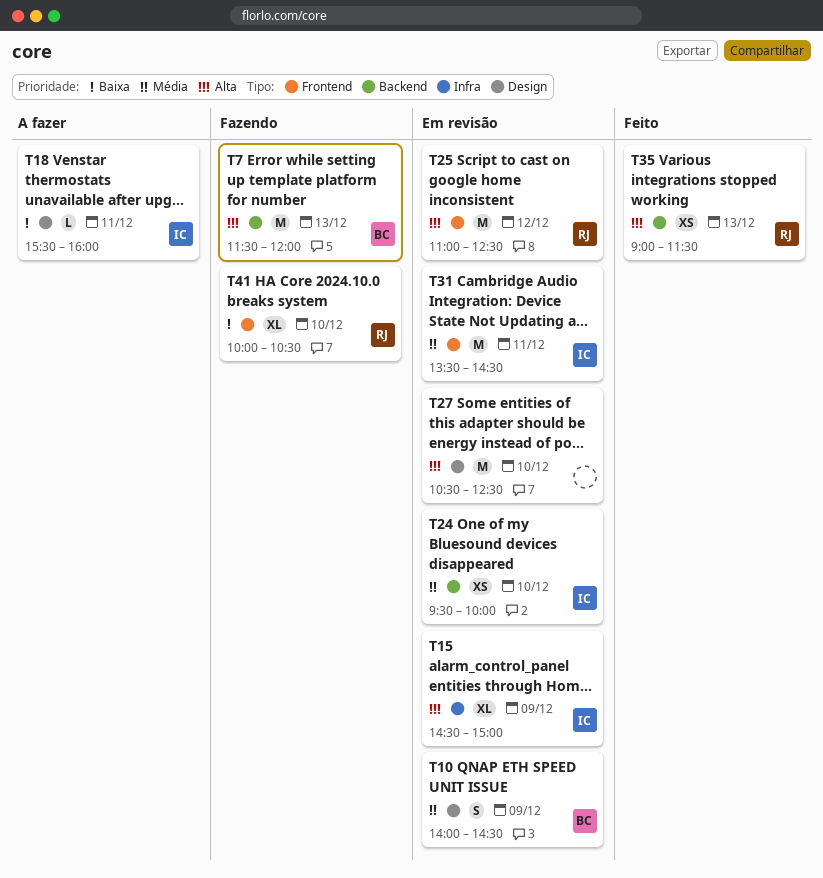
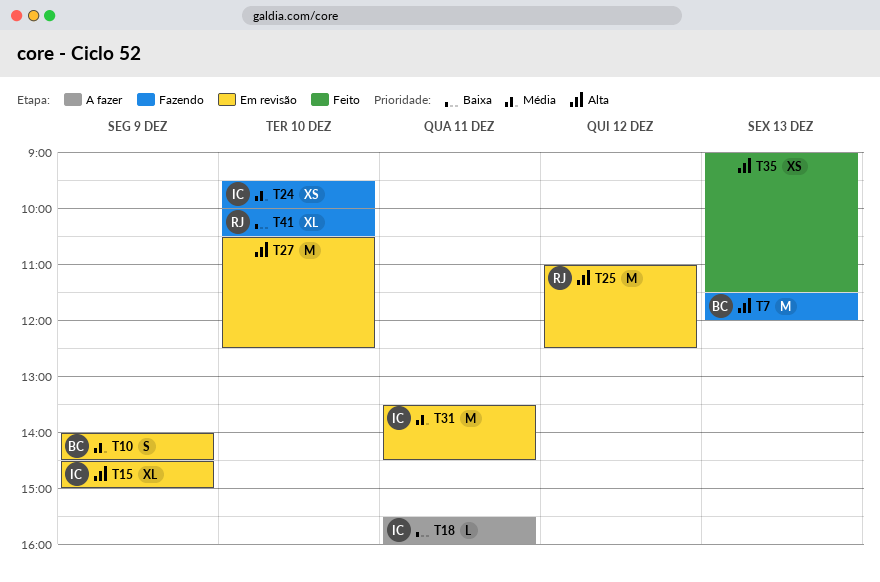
T24, status: Em revisão -> Fazendo
T35, owner: RJ -> none

